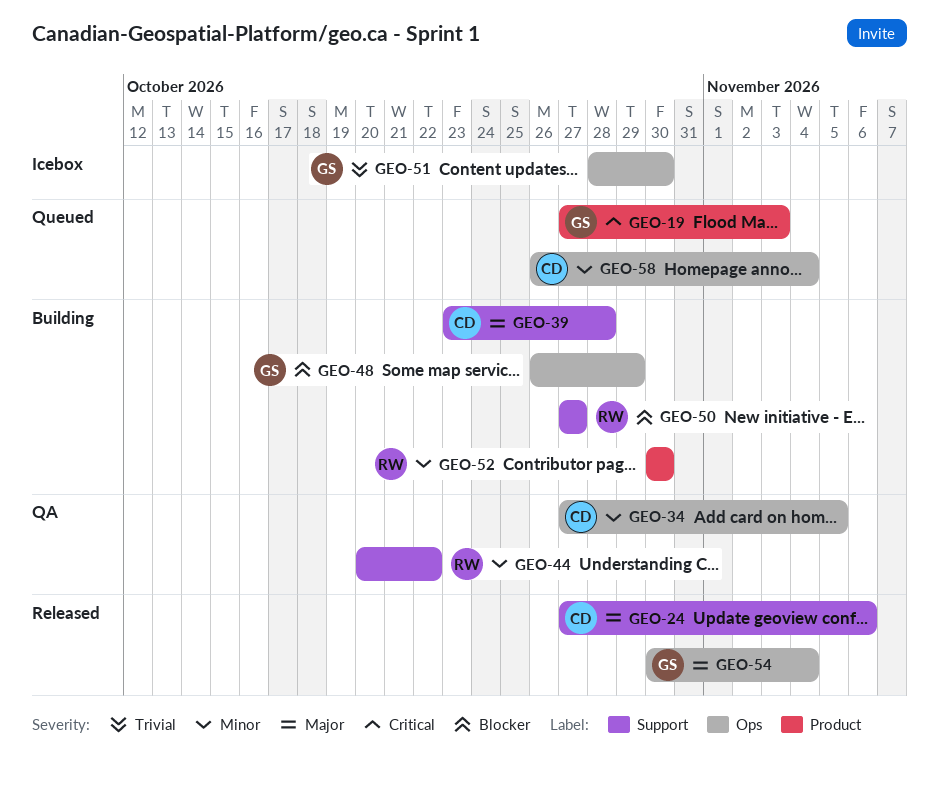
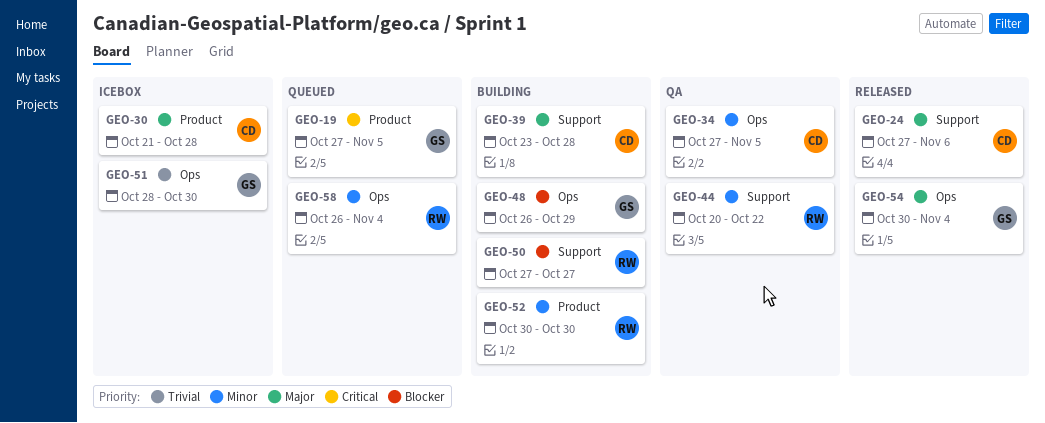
GEO-19, due: Nov 3 -> Nov 5
GEO-30: none -> present
GEO-58, owner: CD -> RW

